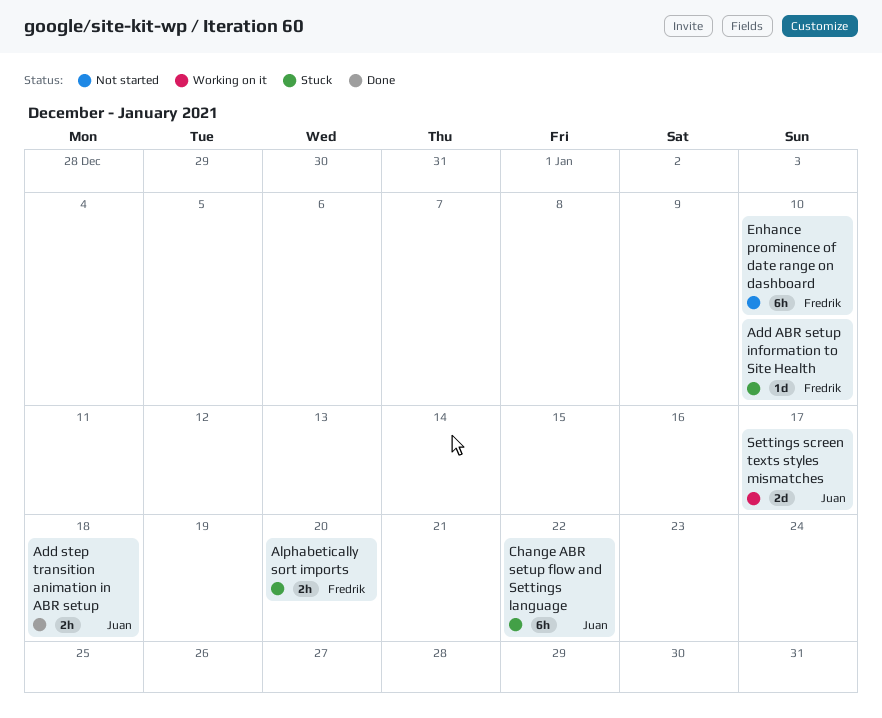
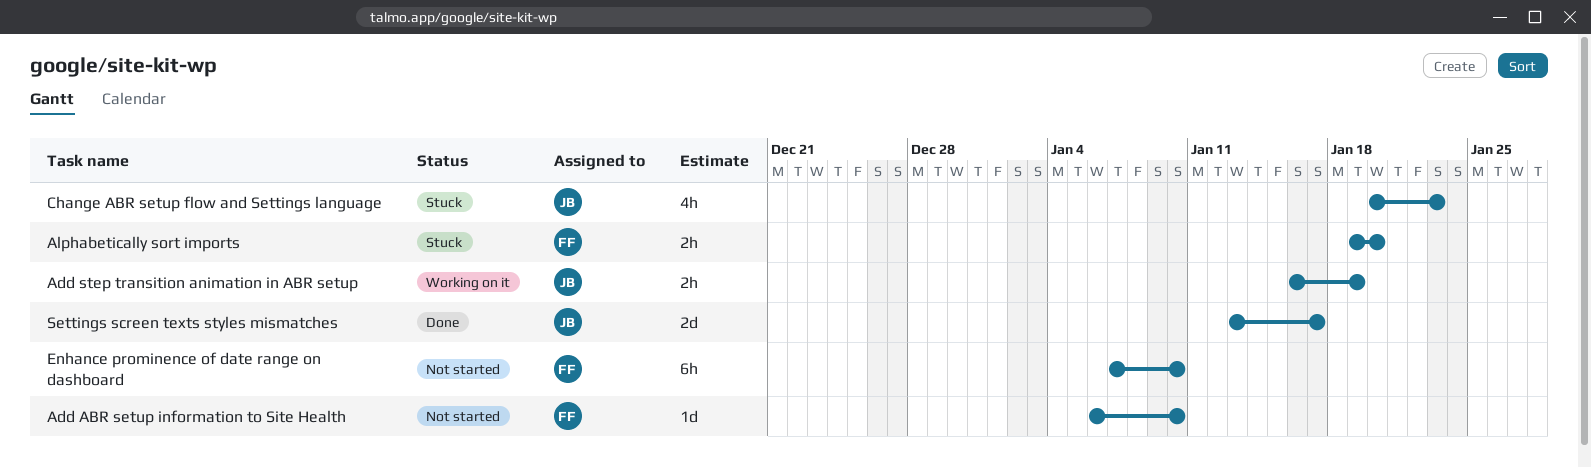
Add ABR setup information to Site Health, status: Stuck -> Not started
Add step transition animation in ABR setup, status: Done -> Working on it
Add step transition animation in ABR setup, due: Jan 18 -> Jan 19
Change ABR setup flow and Settings language, estimate: 6h -> 4h
Change ABR setup flow and Settings language, due: Jan 22 -> Jan 23
Settings screen texts styles mismatches, status: Working on it -> Done

